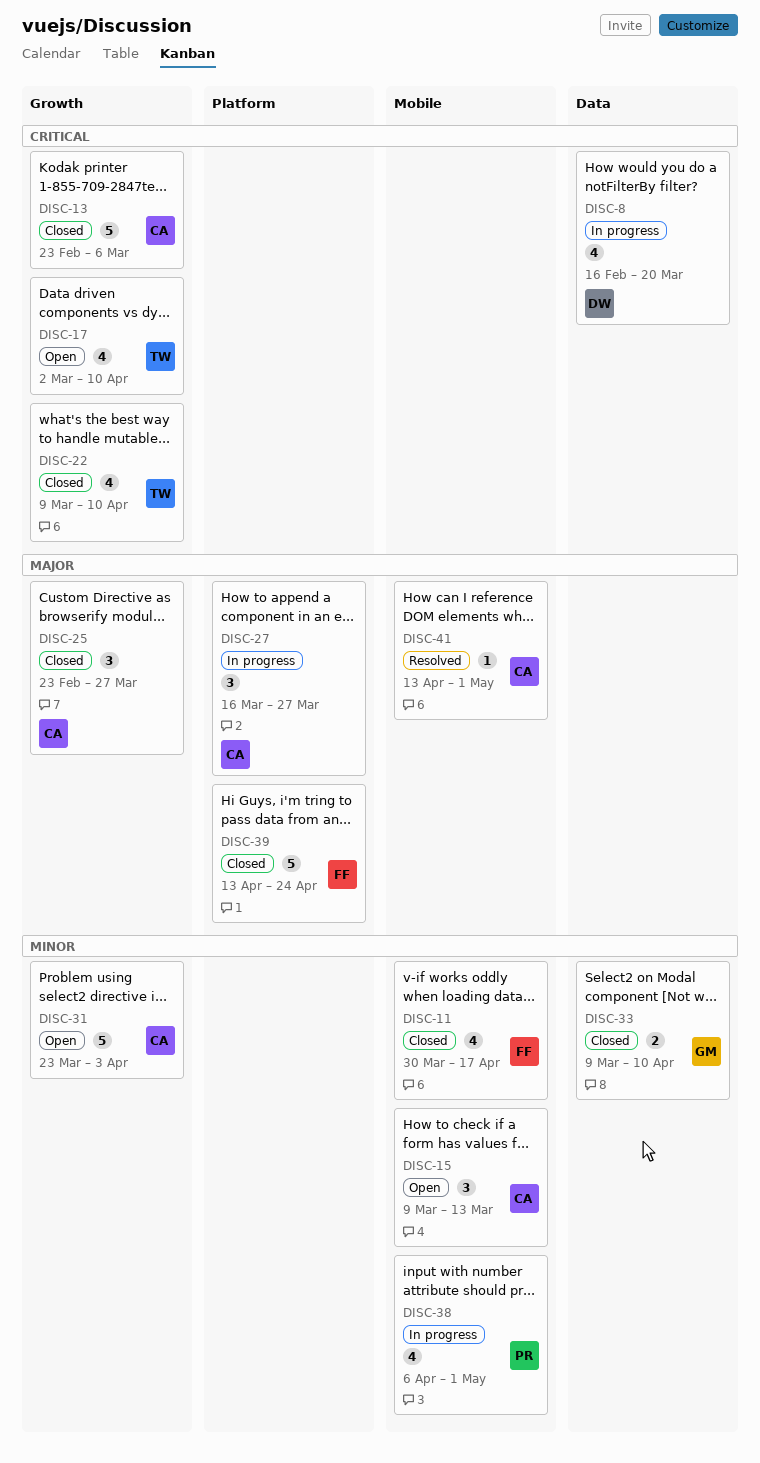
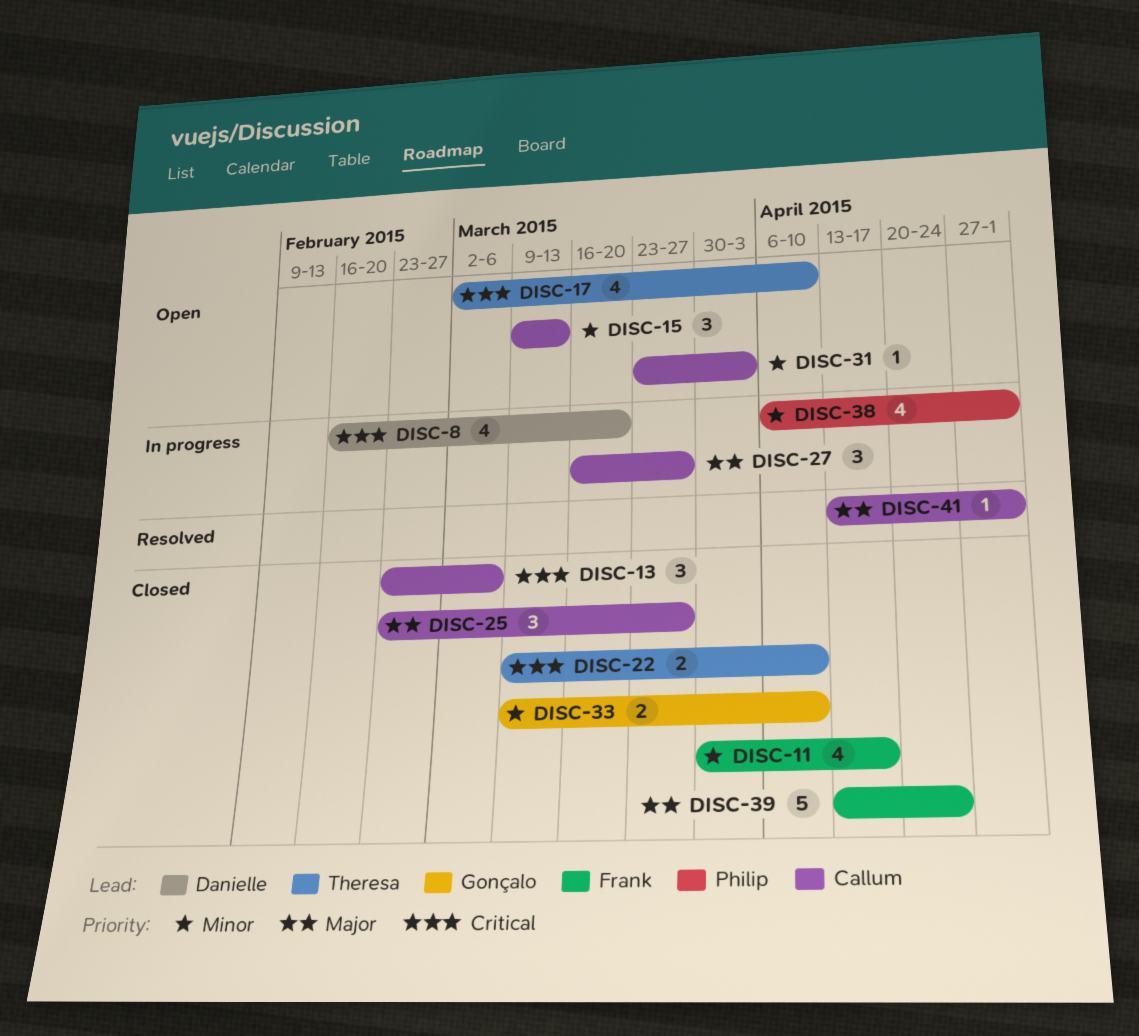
DISC-13, estimate: 5 -> 3
DISC-22, estimate: 4 -> 2
DISC-31, estimate: 5 -> 1

